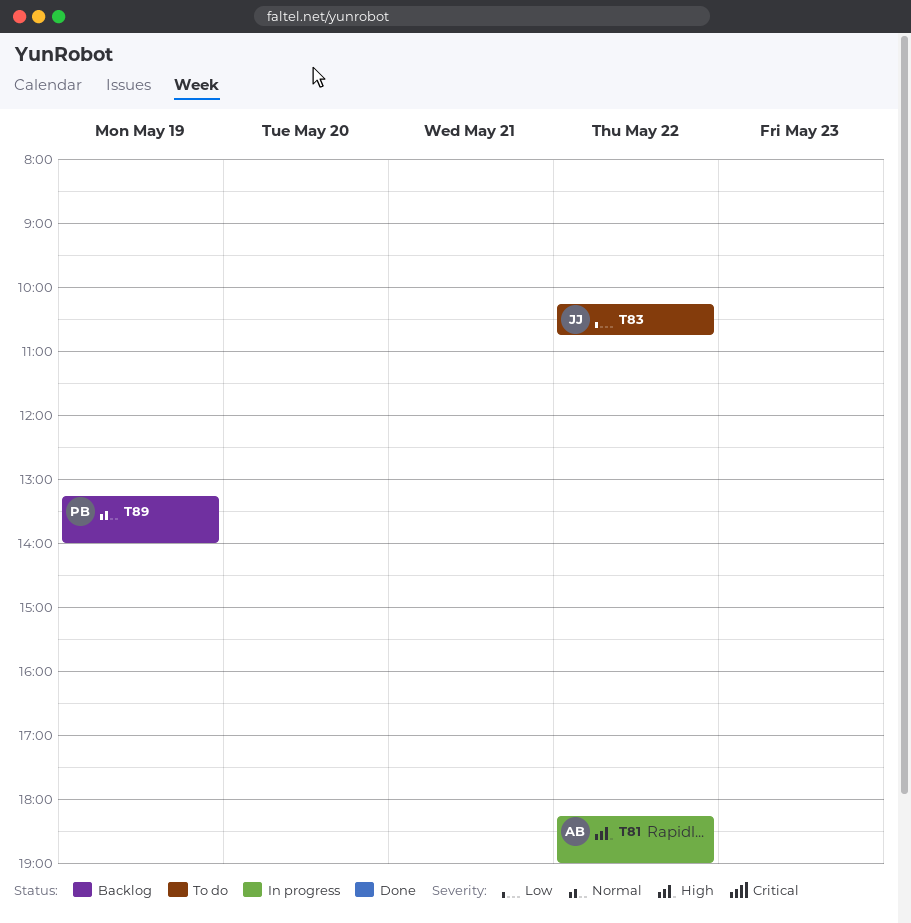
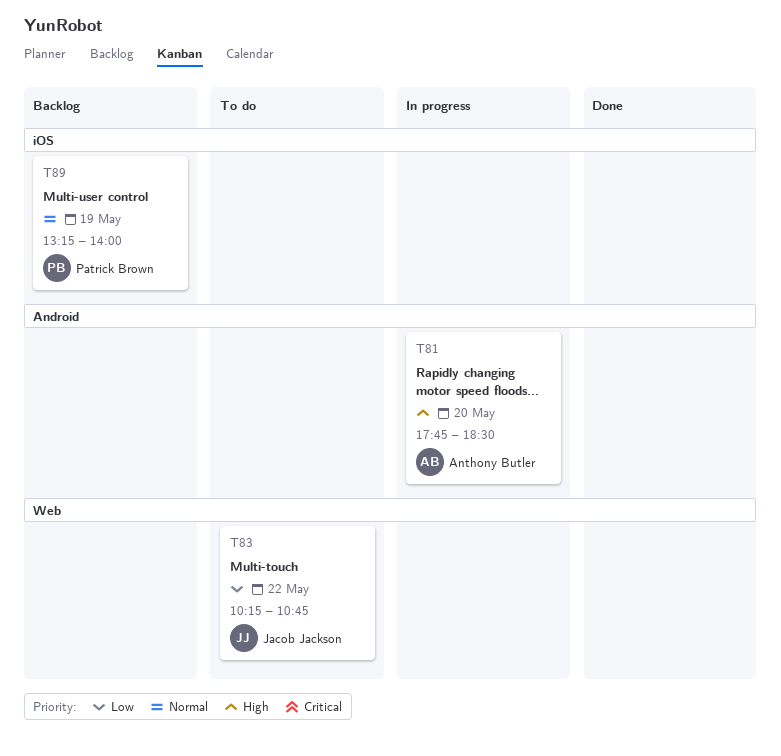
T81, day: May 22 -> May 20
T81, begins: 18:15 -> 17:45
T81, ends: 19:00 -> 18:30

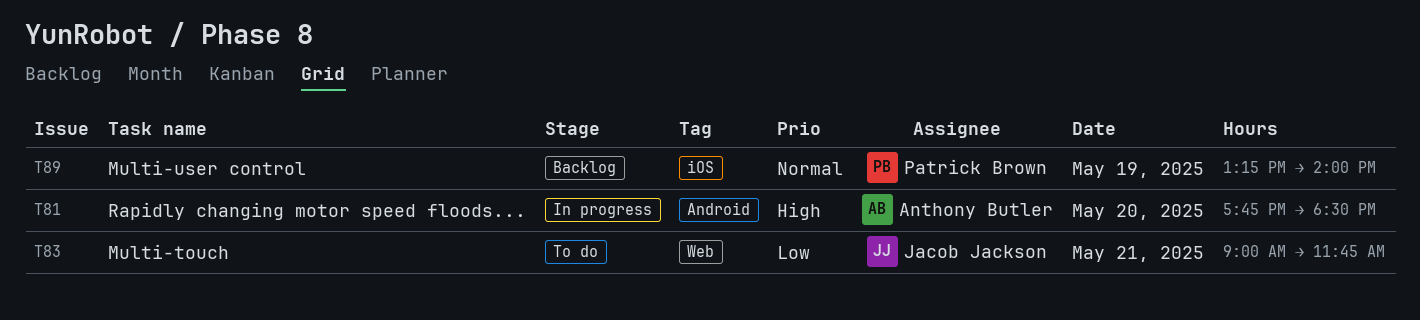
T83, day: May 22 -> May 21
T83, begins: 10:15 -> 09:00
T83, ends: 10:45 -> 11:45

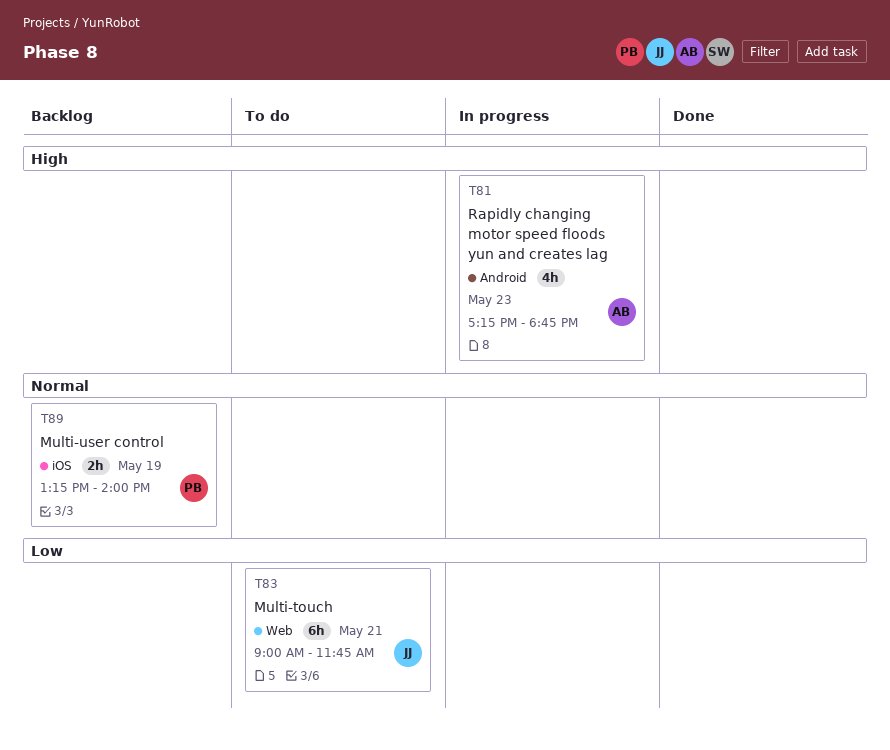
T81, day: May 20 -> May 23
T81, begins: 17:45 -> 17:15
T81, ends: 18:30 -> 18:45

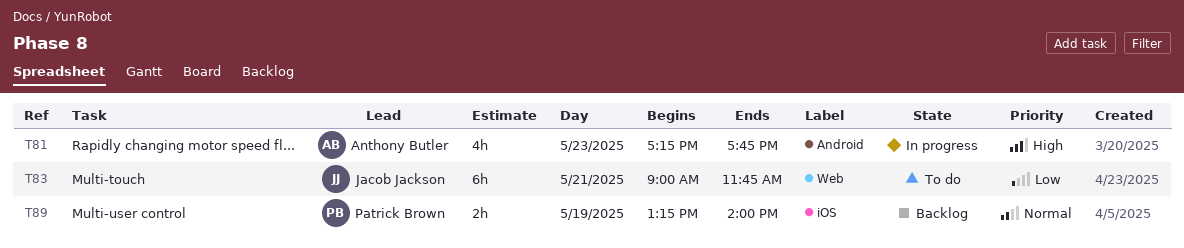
T81, ends: 18:45 -> 17:45

